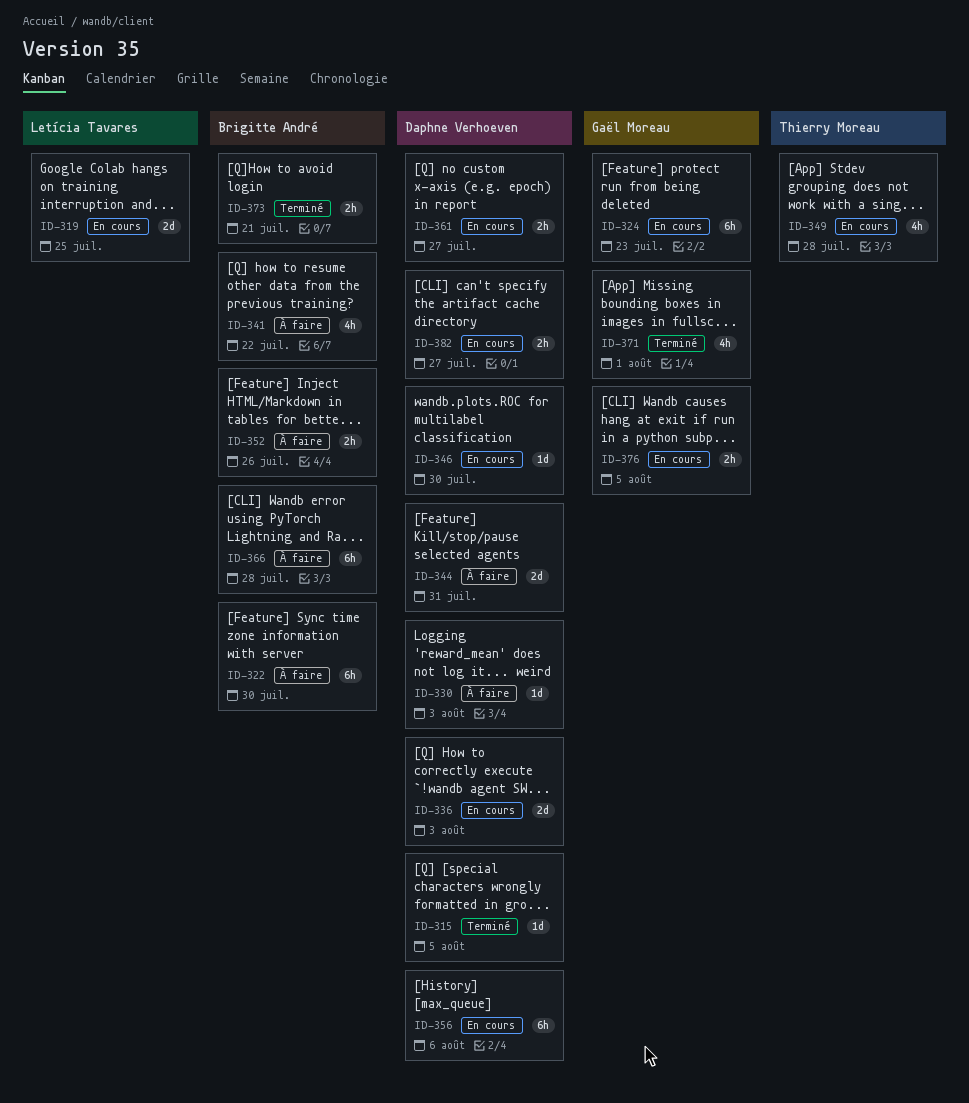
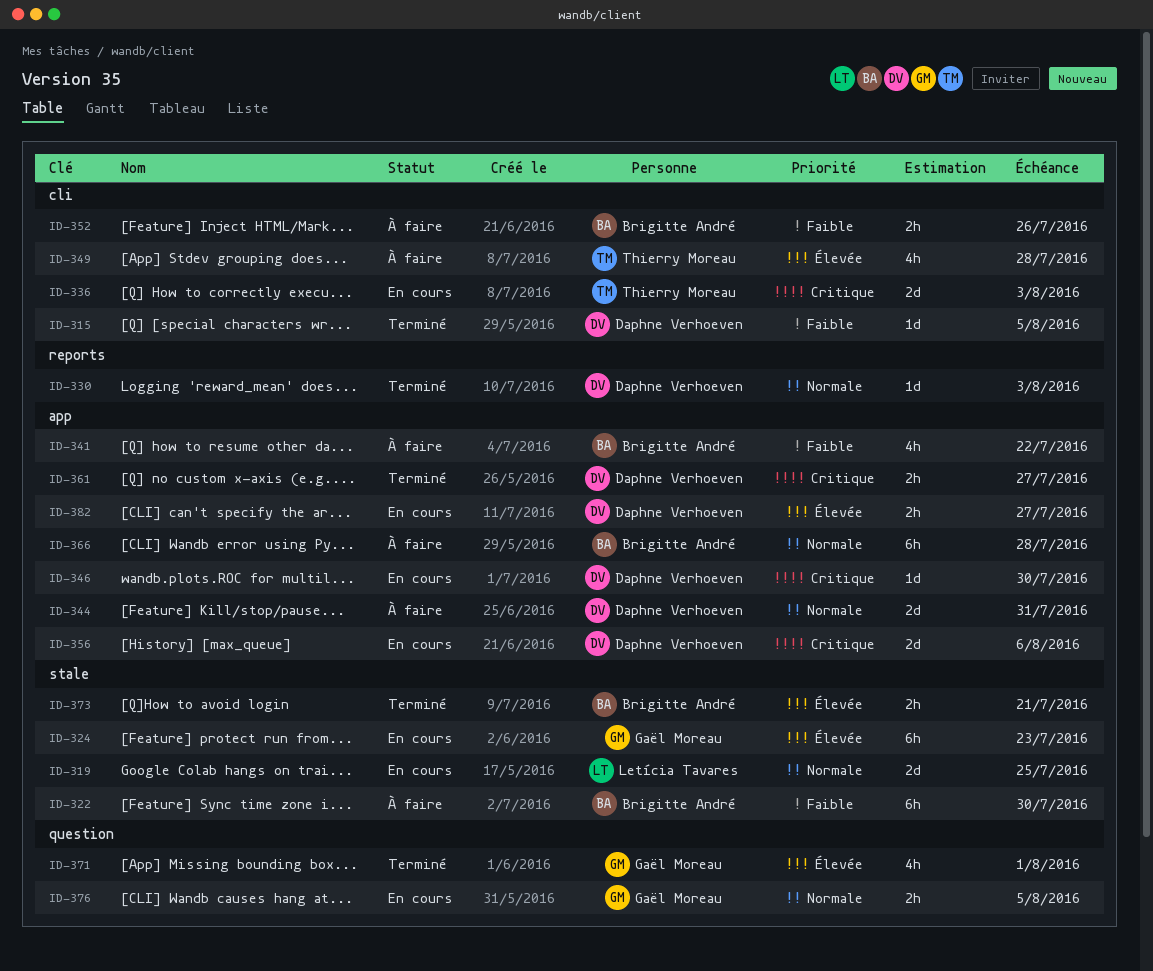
ID-330, status: À faire -> Terminé
ID-336, owner: Daphne Verhoeven -> Thierry Moreau
ID-349, status: En cours -> À faire
ID-356, estimate: 6h -> 2d
ID-361, status: En cours -> Terminé

